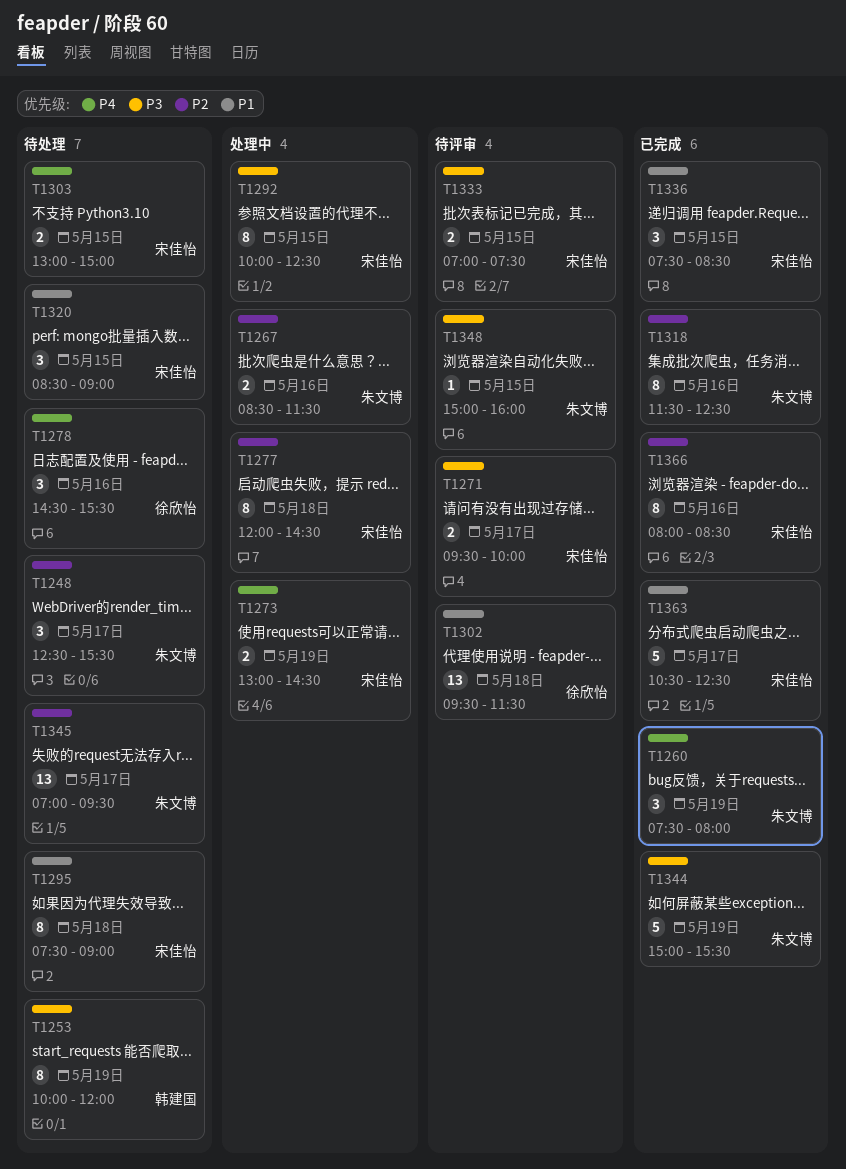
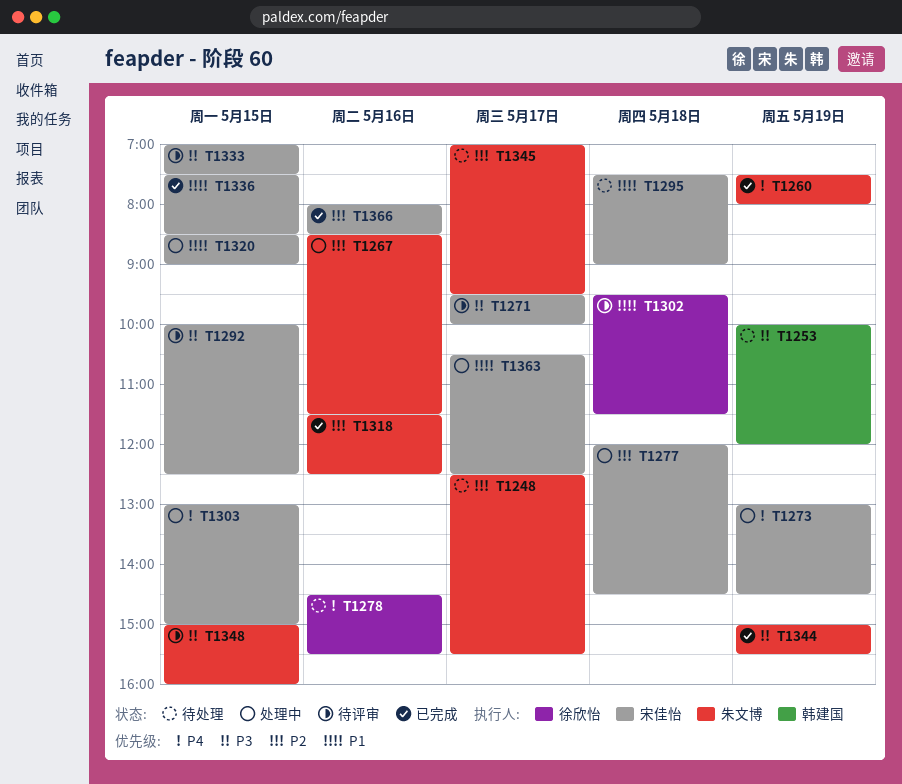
T1292, status: 处理中 -> 待评审
T1303, status: 待处理 -> 处理中
T1320, status: 待处理 -> 处理中
T1363, status: 已完成 -> 处理中

